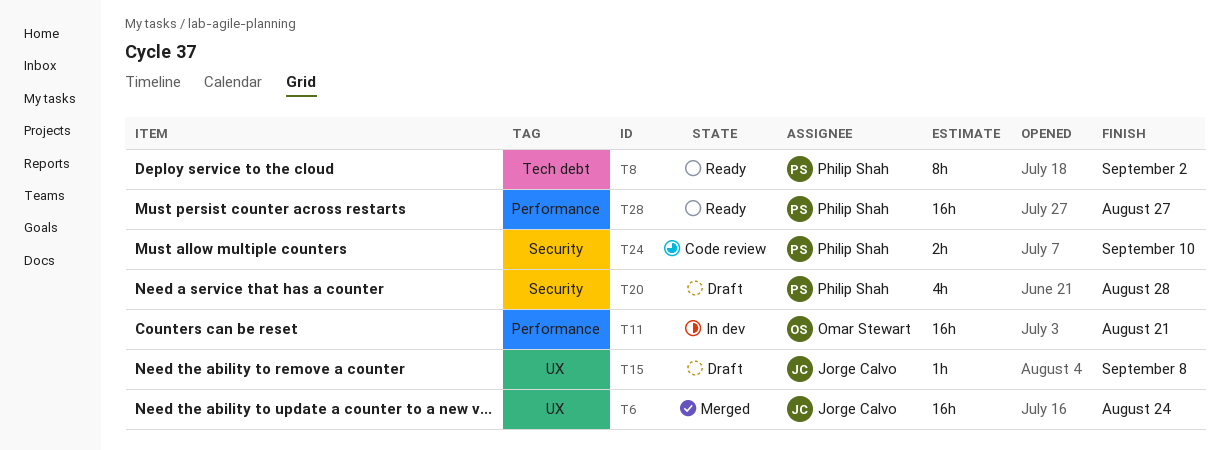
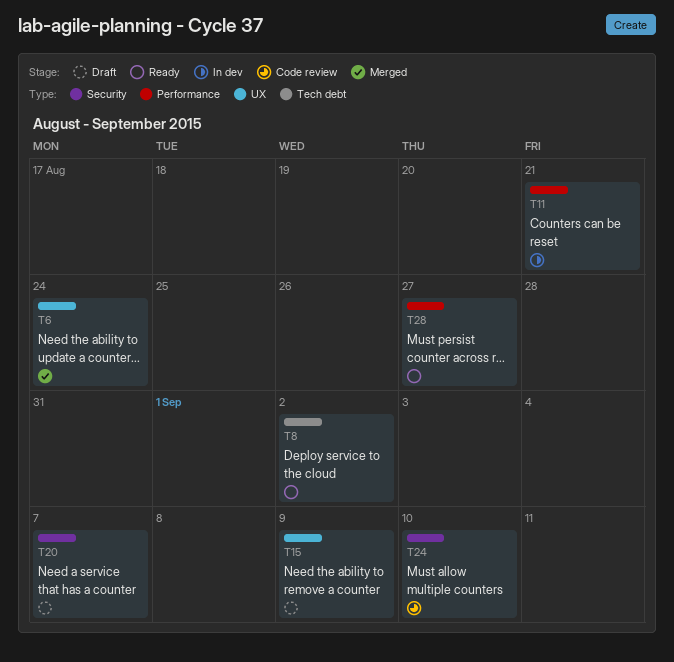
T15, due: Sep 8 -> Sep 9
T20, due: Aug 28 -> Sep 7

